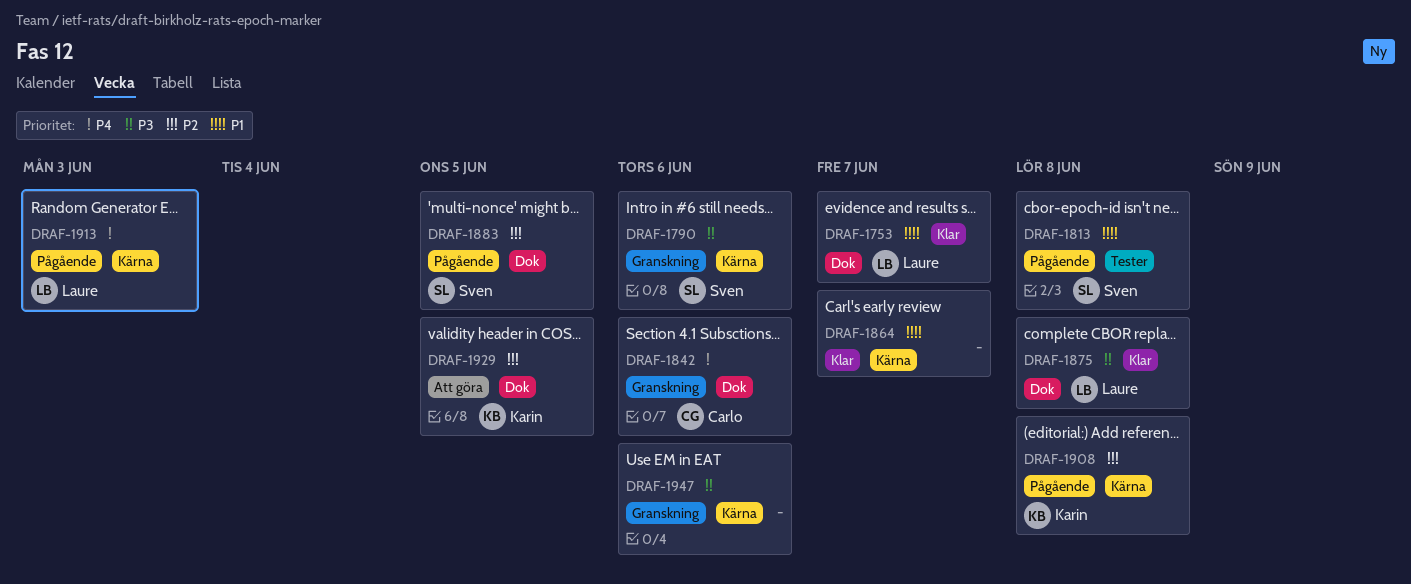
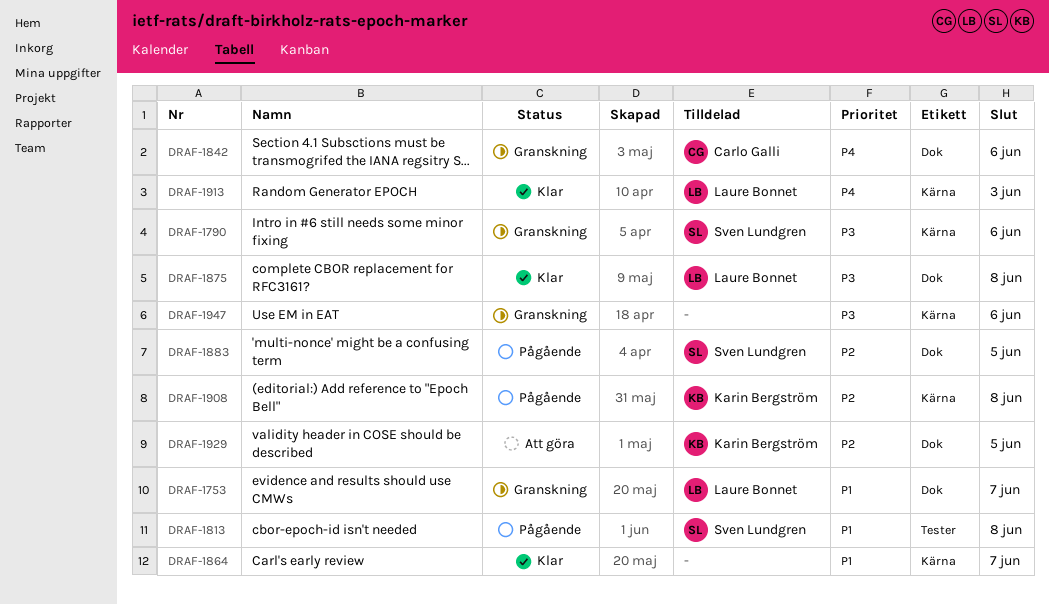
DRAF-1753, status: Klar -> Granskning
DRAF-1913, status: Pågående -> Klar

